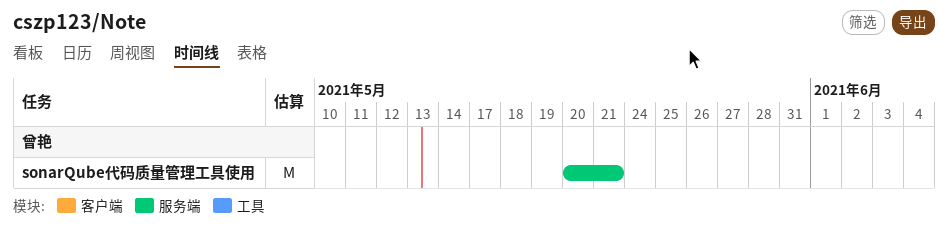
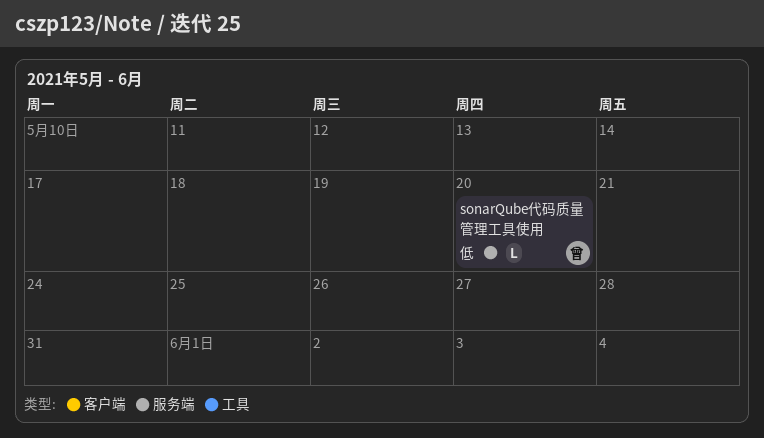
sonarQube代码质量管理工具使用, estimate: M -> L
sonarQube代码质量管理工具使用, due: May 21 -> May 20

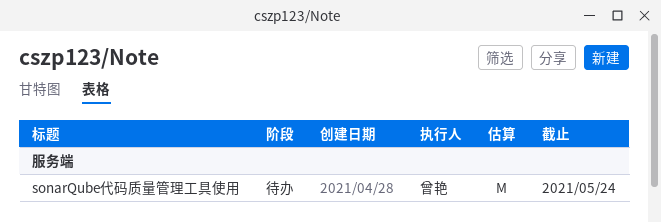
sonarQube代码质量管理工具使用, estimate: L -> M
sonarQube代码质量管理工具使用, due: May 20 -> May 24

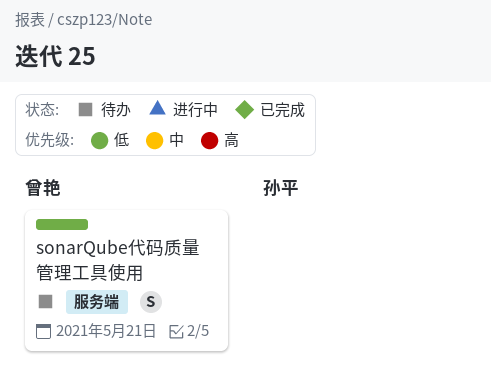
sonarQube代码质量管理工具使用, estimate: M -> S
sonarQube代码质量管理工具使用, due: May 24 -> May 21

